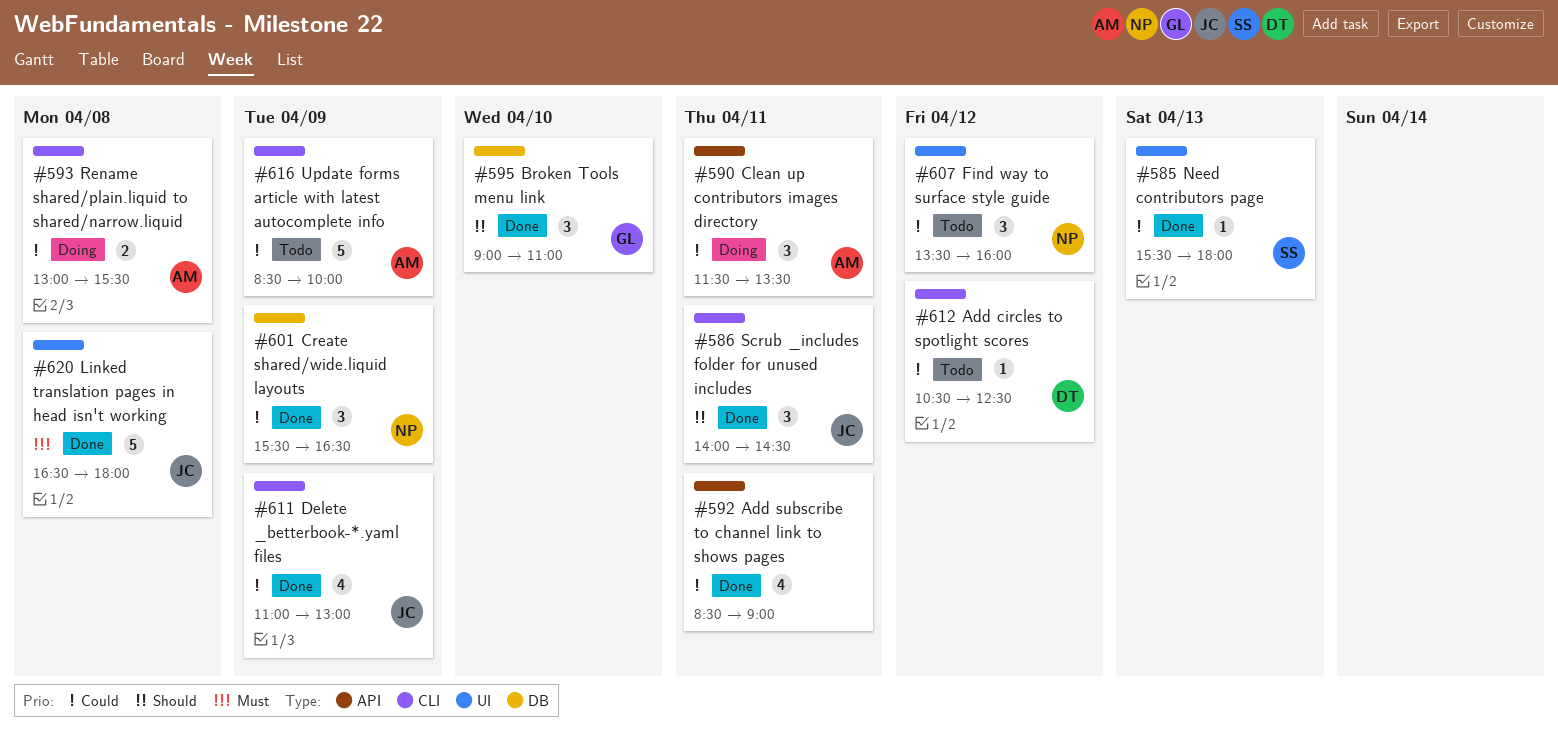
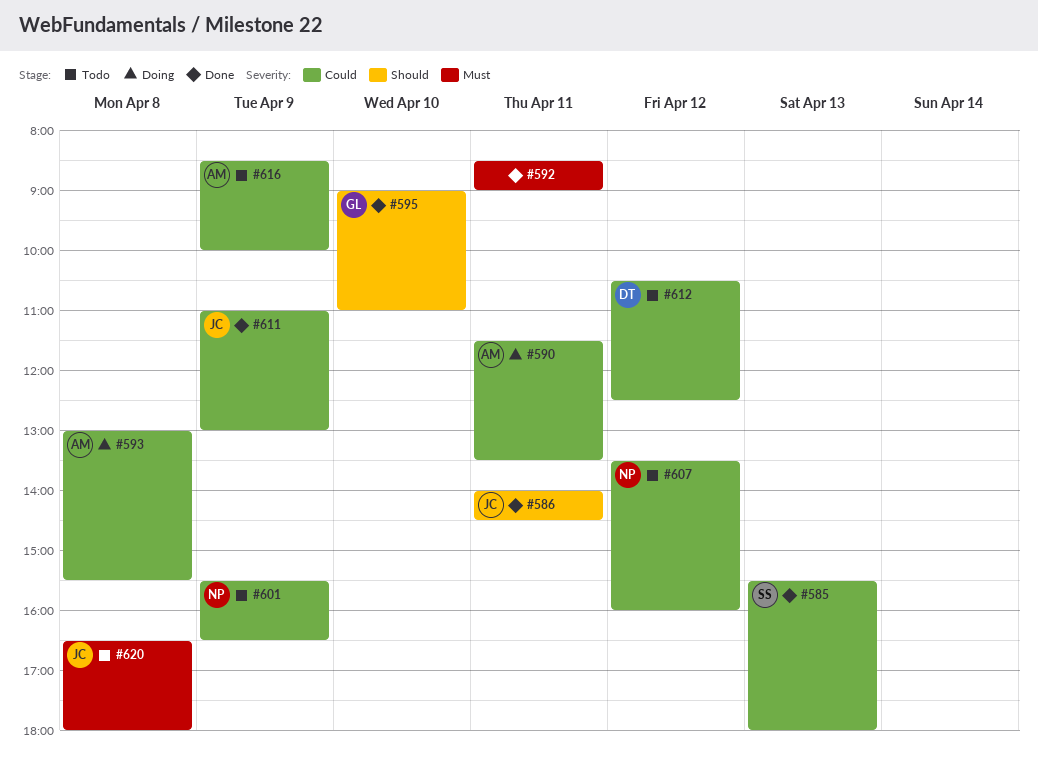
#592, priority: Could -> Must
#601, status: Done -> Todo
#620, status: Done -> Todo

